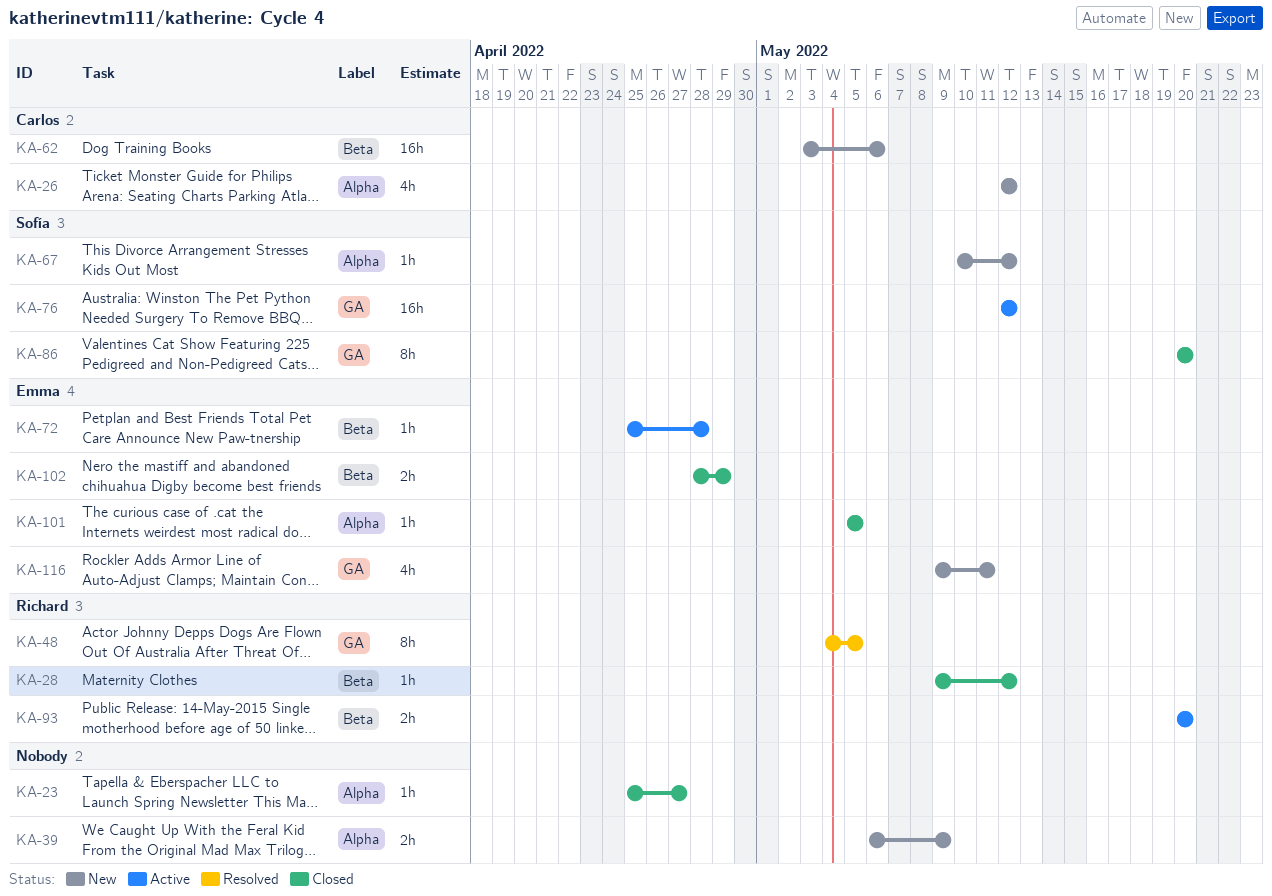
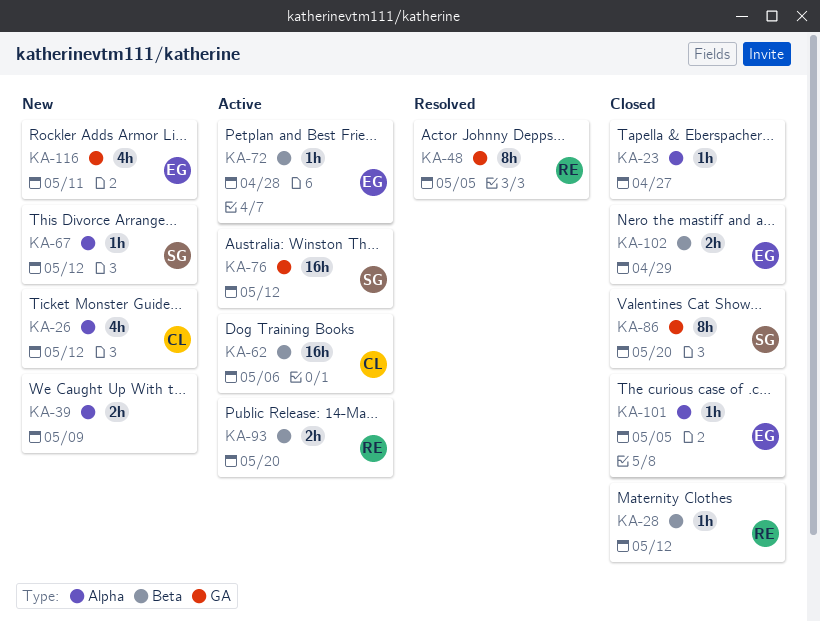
KA-62, status: New -> Active

